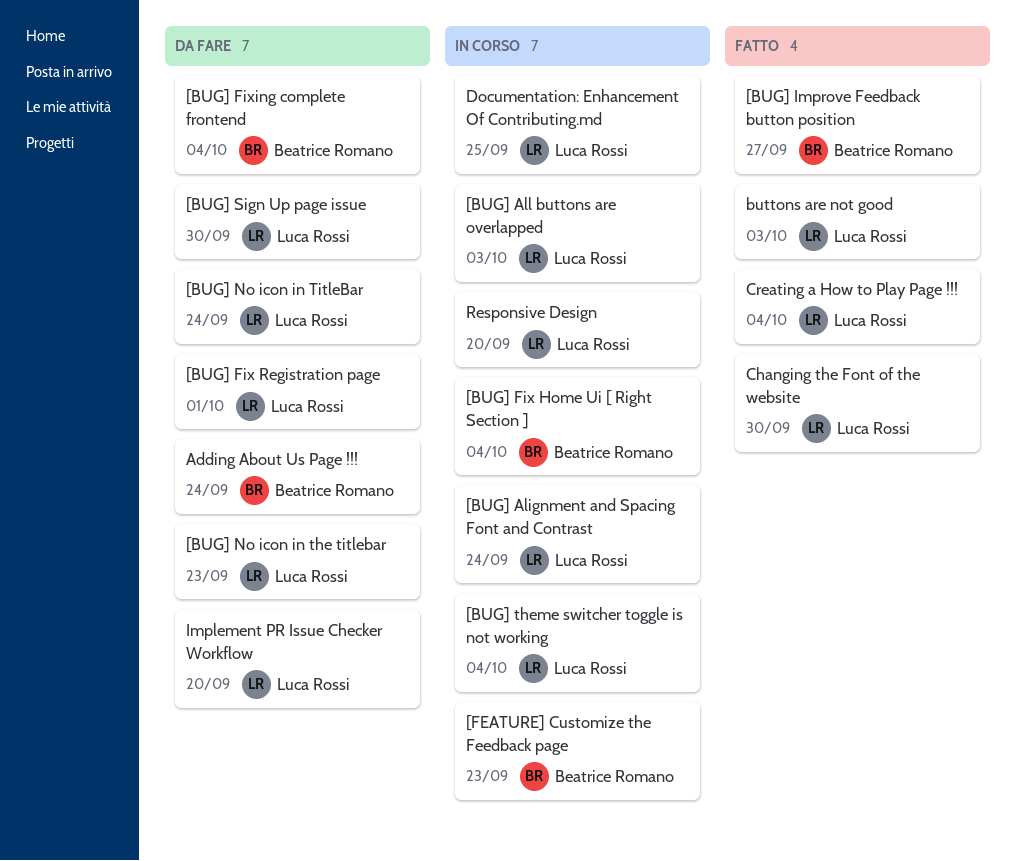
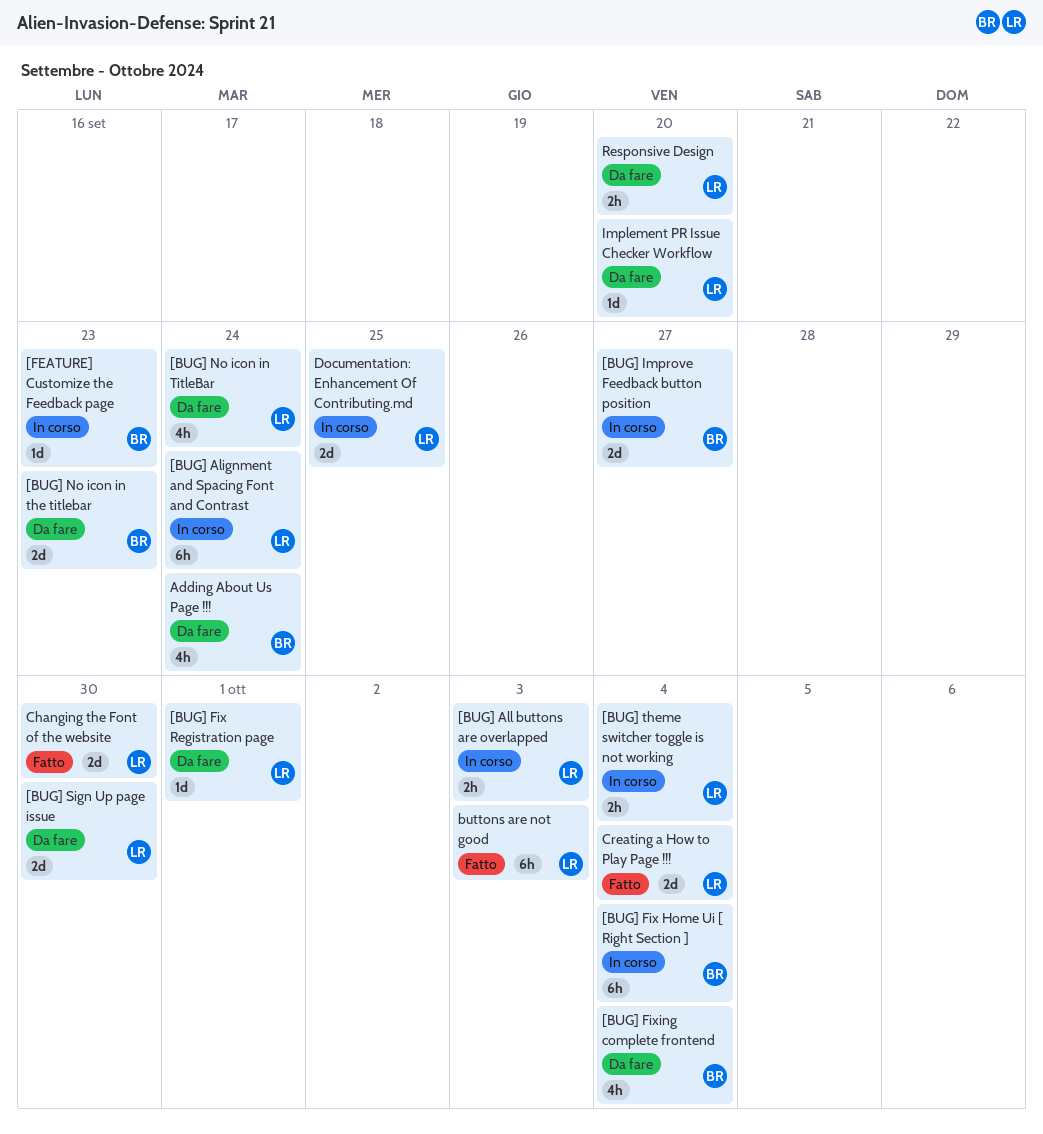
[BUG] Improve Feedback button position, status: Fatto -> In corso
[BUG] No icon in the titlebar, owner: Luca Rossi -> Beatrice Romano
Responsive Design, status: In corso -> Da fare

